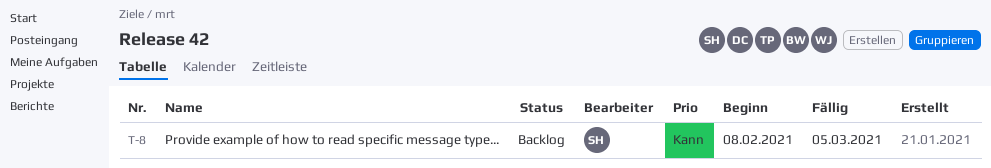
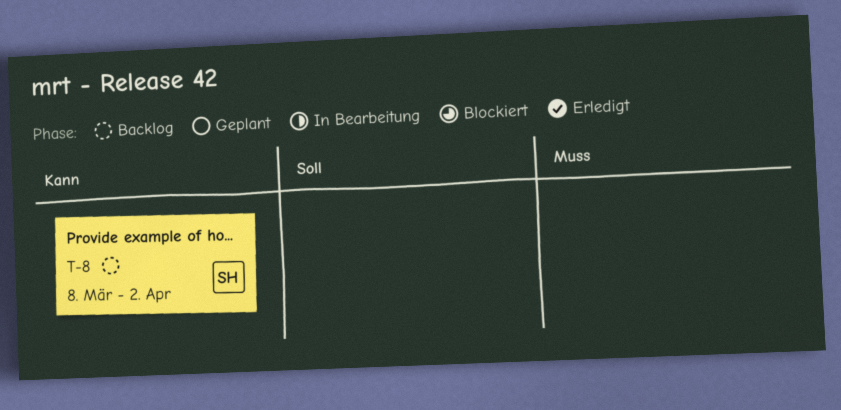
T-8, start: Feb 8 -> Mar 8
T-8, due: Mar 5 -> Apr 2

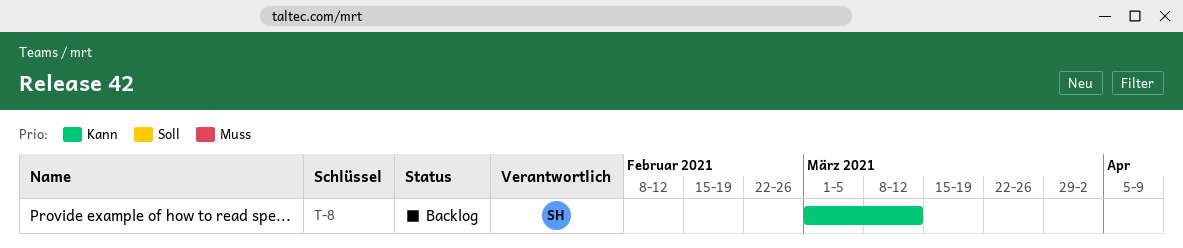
T-8, start: Mar 8 -> Mar 1
T-8, due: Apr 2 -> Mar 12

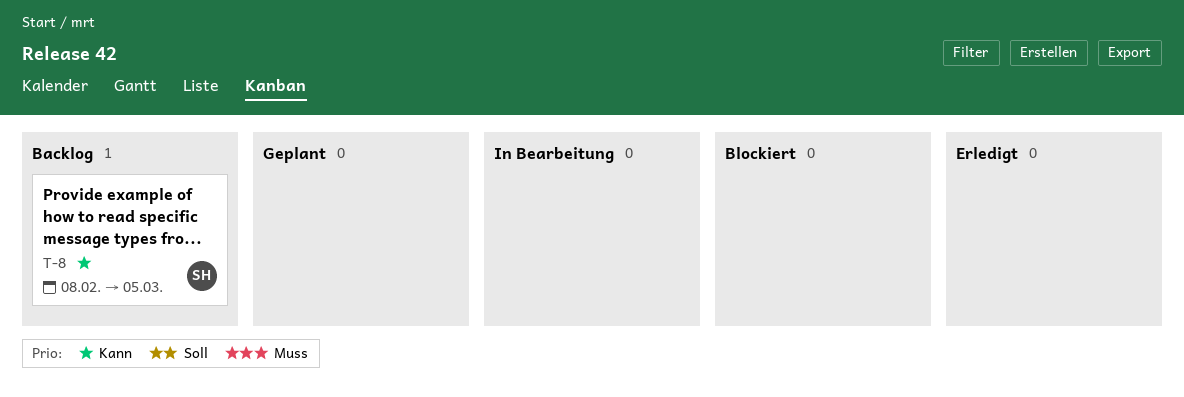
T-8, start: Mar 1 -> Feb 8
T-8, due: Mar 12 -> Mar 5

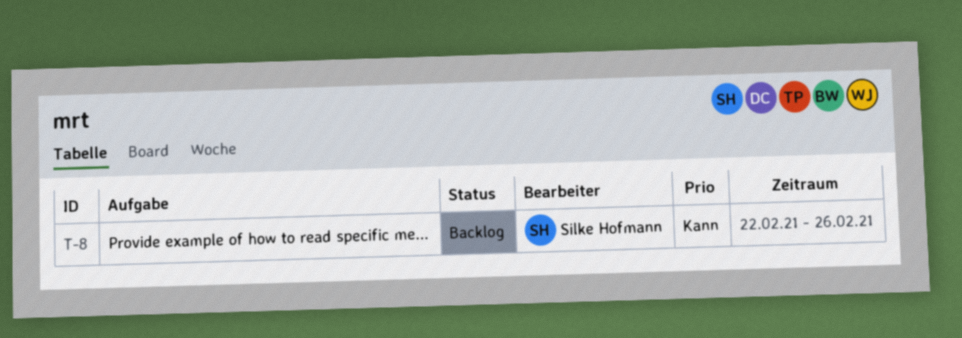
T-8, start: Feb 8 -> Feb 22
T-8, due: Mar 5 -> Feb 26

